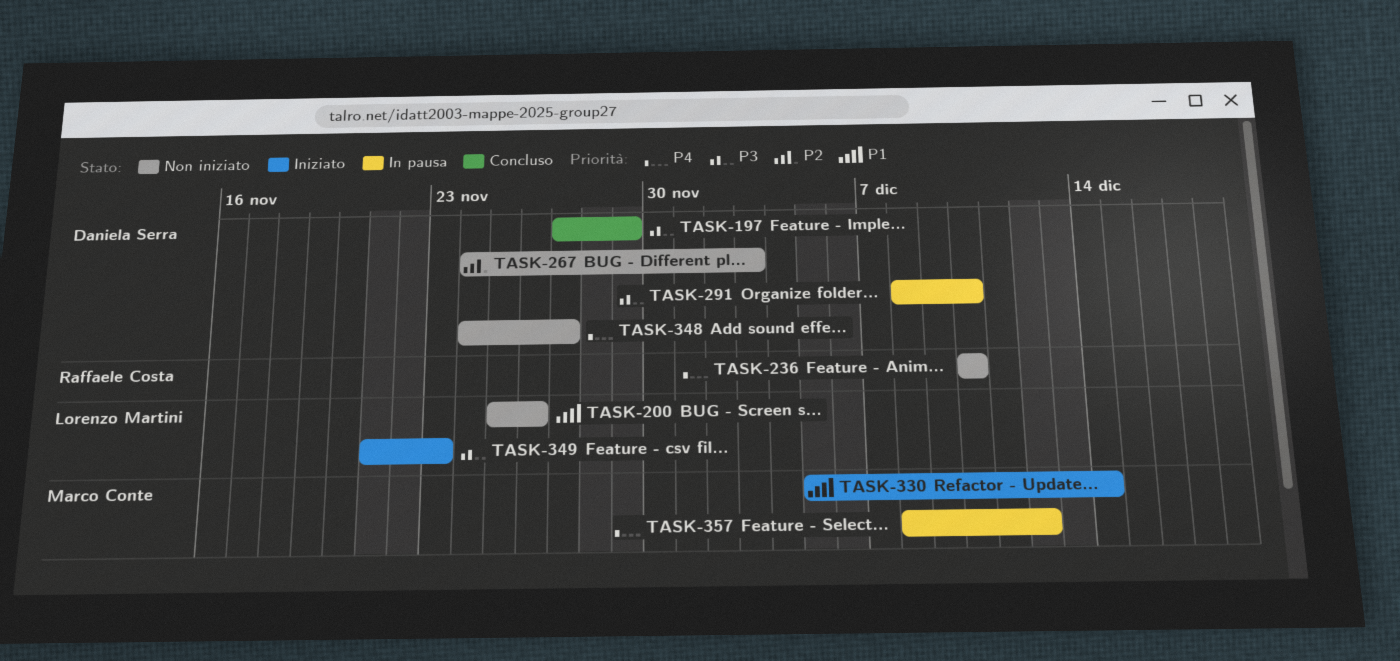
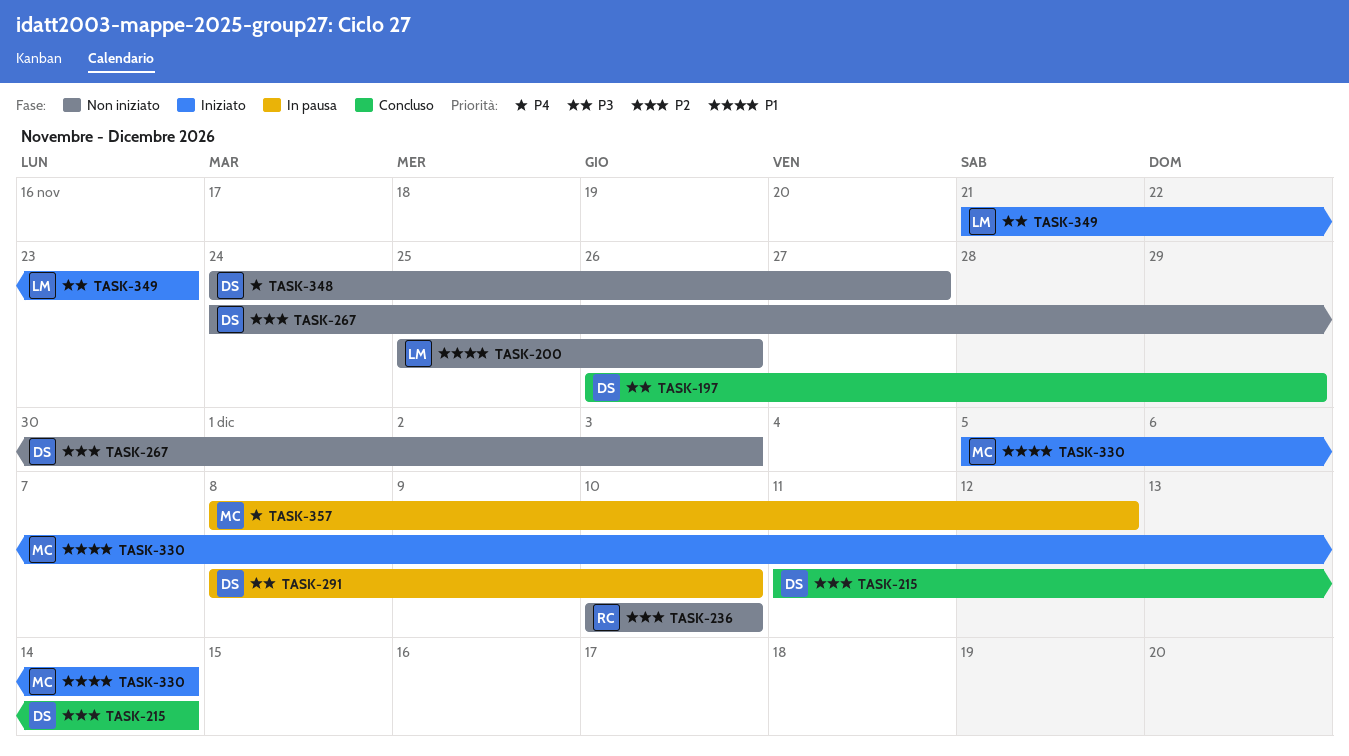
TASK-197, start: Nov 27 -> Nov 26
TASK-215: none -> present
TASK-236, priority: P4 -> P2

